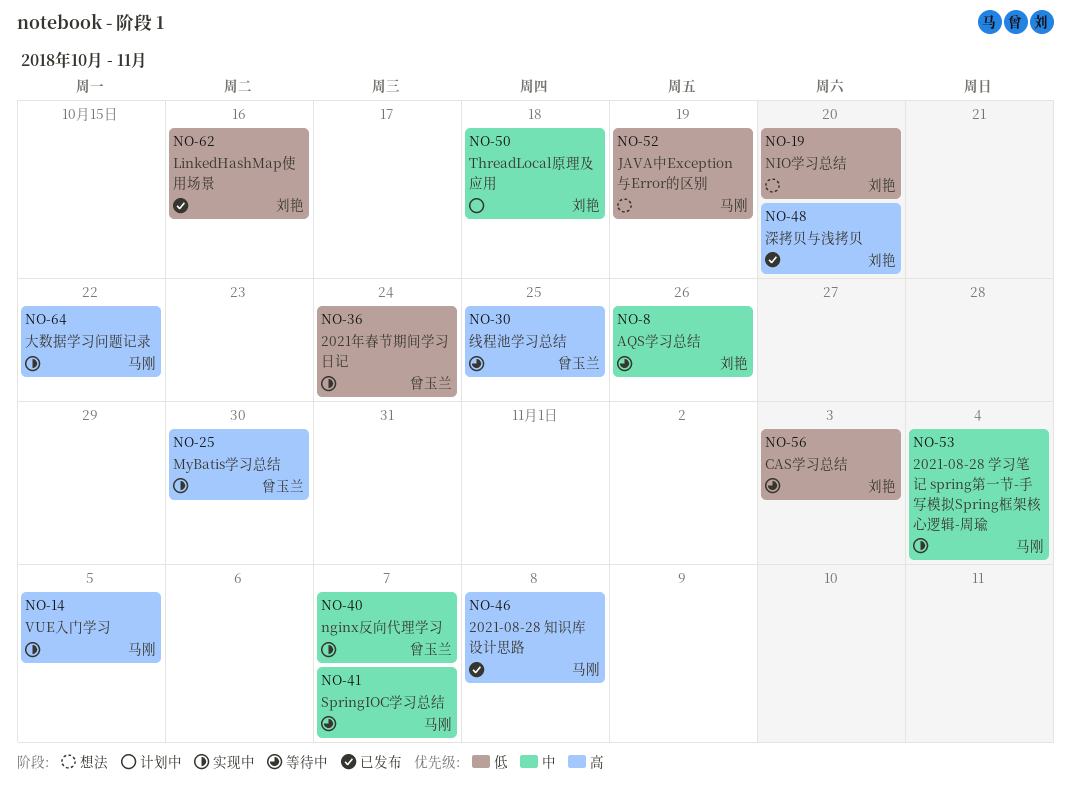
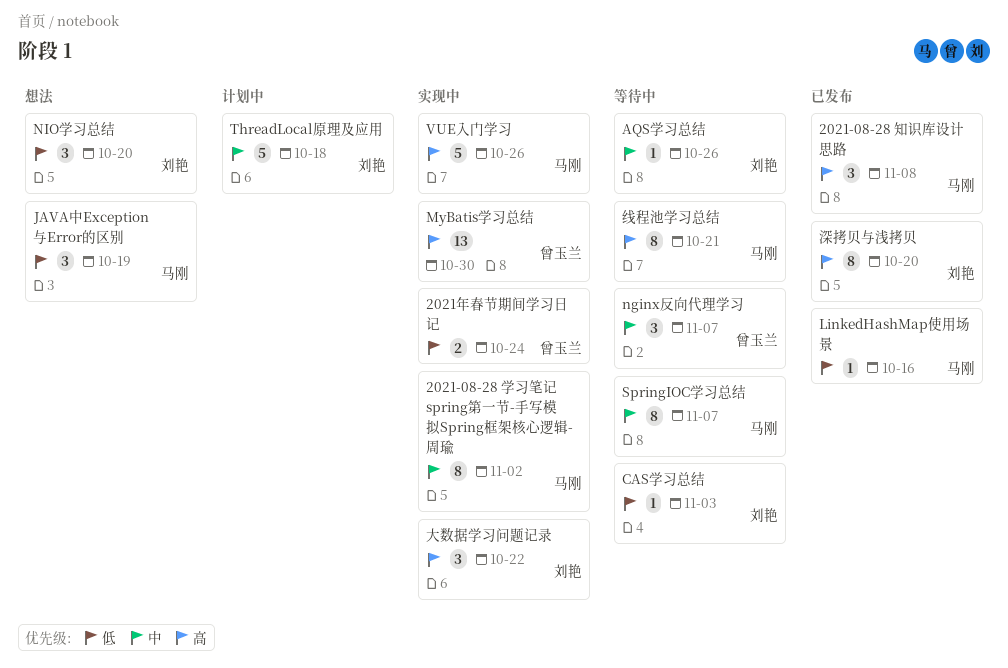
2021-08-28 学习笔记 spring第一节-手写模拟Spring框架核心逻辑-周瑜, due: Nov 4 -> Nov 2
LinkedHashMap使用场景, owner: 刘艳 -> 马刚
nginx反向代理学习, status: 实现中 -> 等待中
VUE入门学习, due: Nov 5 -> Oct 26
大数据学习问题记录, owner: 马刚 -> 刘艳
线程池学习总结, owner: 曾玉兰 -> 马刚
线程池学习总结, due: Oct 25 -> Oct 21

